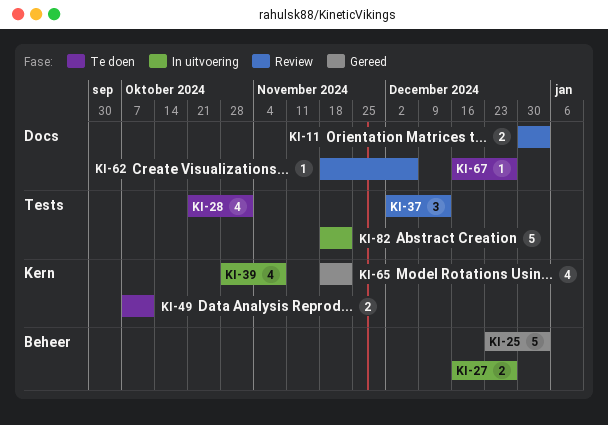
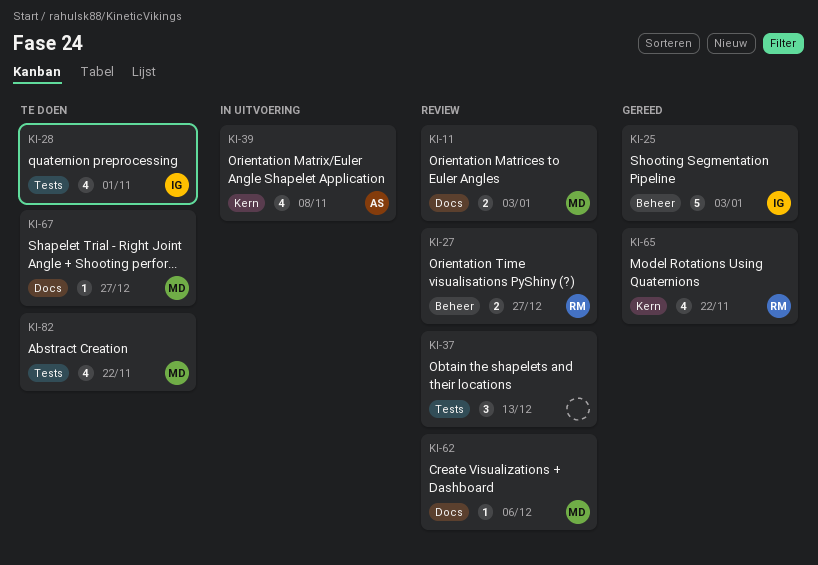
KI-27, status: In uitvoering -> Review
KI-49: present -> none
KI-82, status: In uitvoering -> Te doen
KI-82, estimate: 5 -> 4

